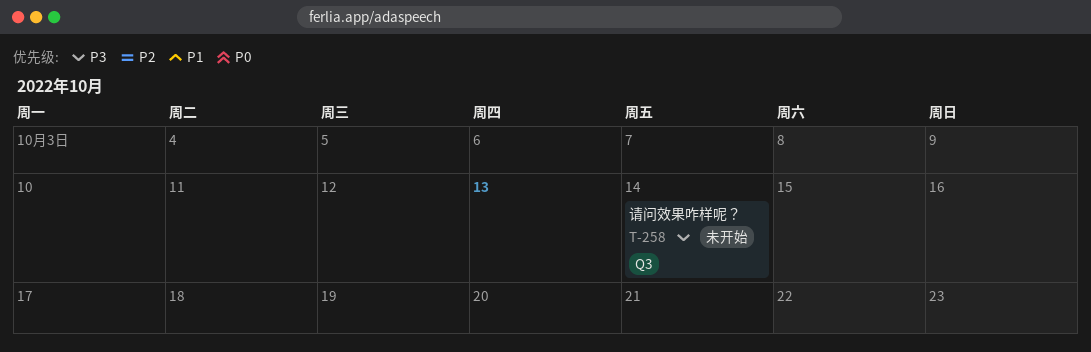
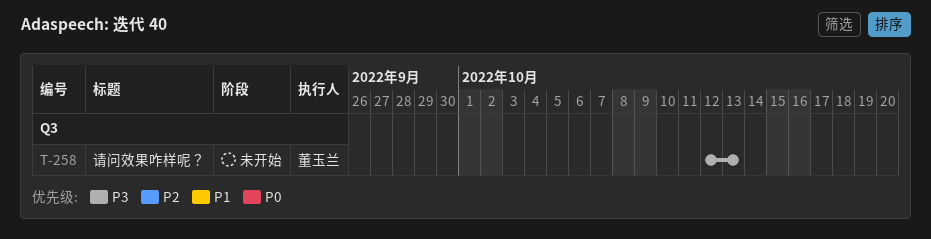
T-258, due: Oct 14 -> Oct 13

